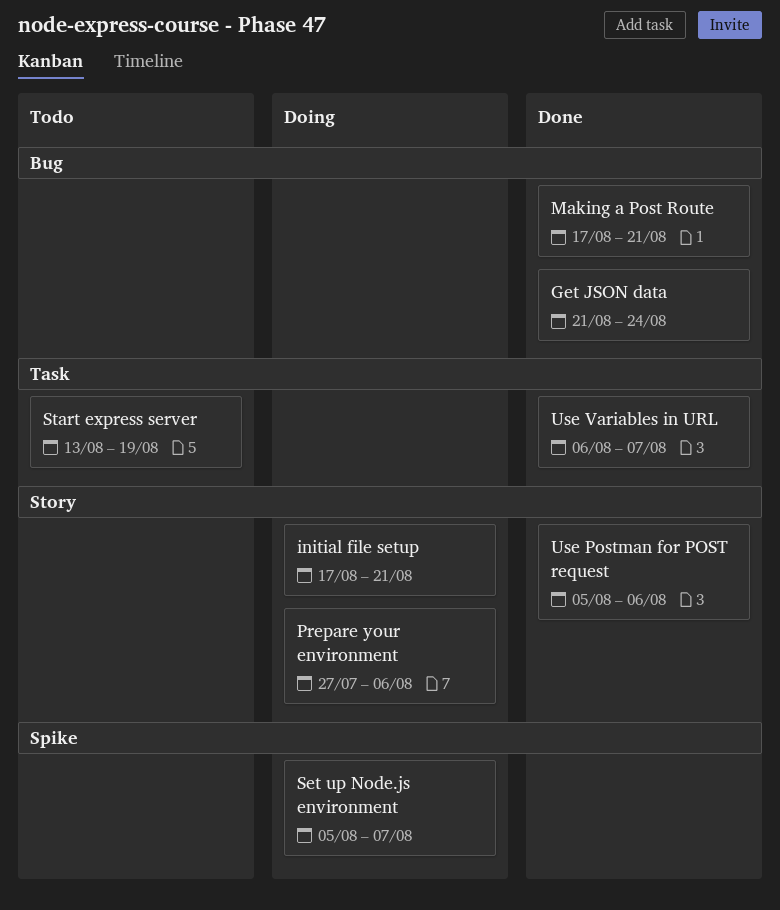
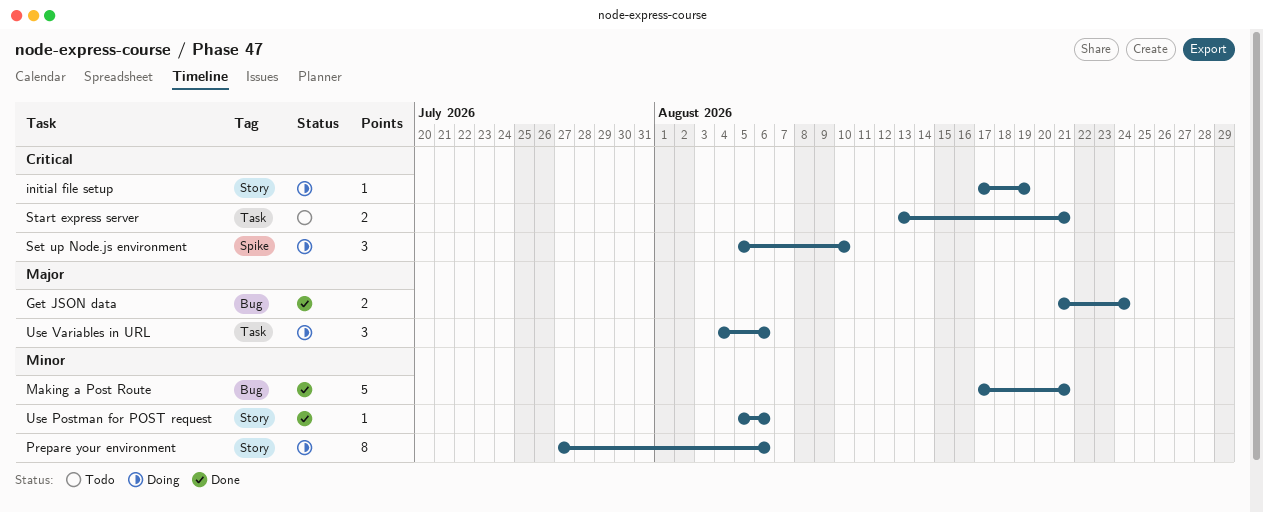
initial file setup, due: Aug 21 -> Aug 19
Set up Node.js environment, due: Aug 7 -> Aug 10
Start express server, due: Aug 19 -> Aug 21
Use Variables in URL, status: Done -> Doing
Use Variables in URL, start: Aug 6 -> Aug 4
Use Variables in URL, due: Aug 7 -> Aug 6

